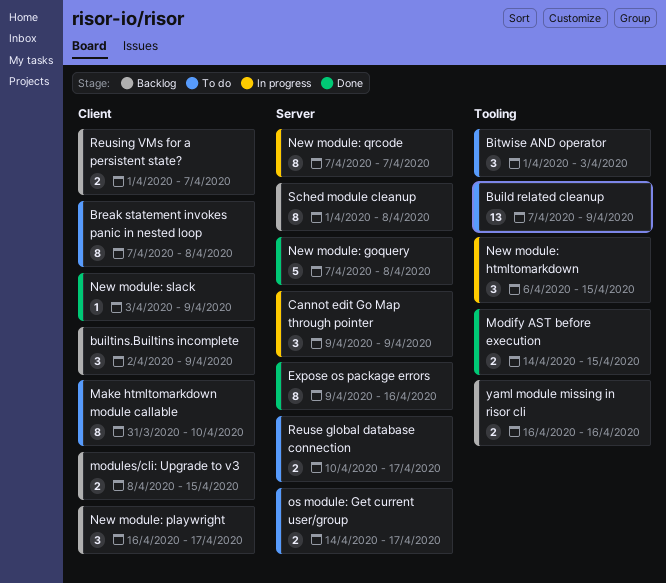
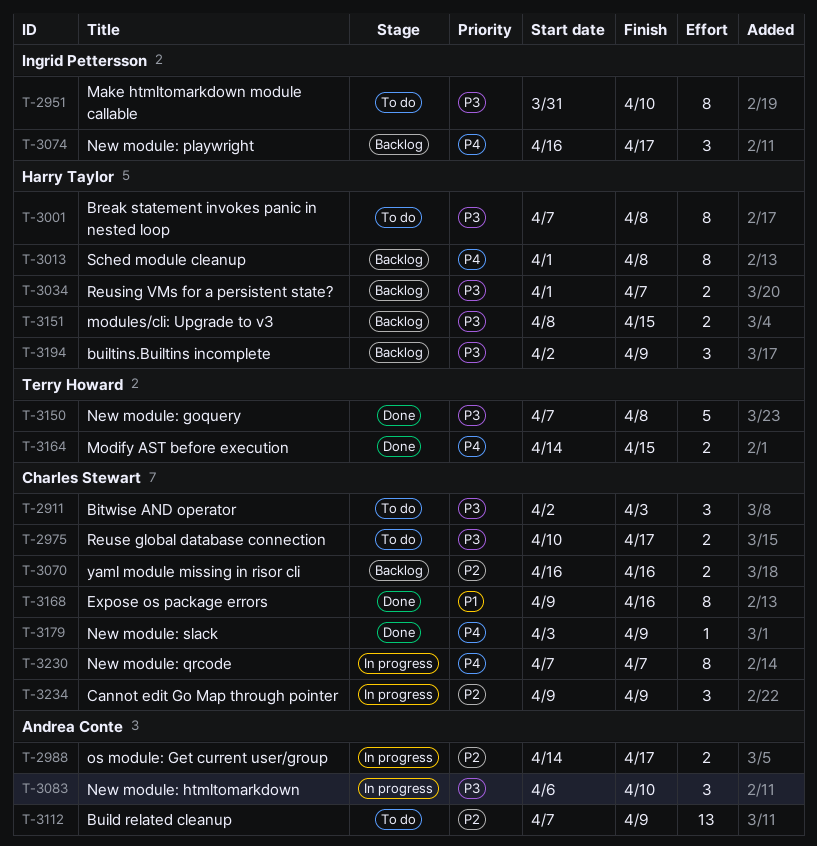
Bitwise AND operator, start: Apr 1 -> Apr 2
New module: htmltomarkdown, due: Apr 15 -> Apr 10
os module: Get current user/group, status: To do -> In progress

